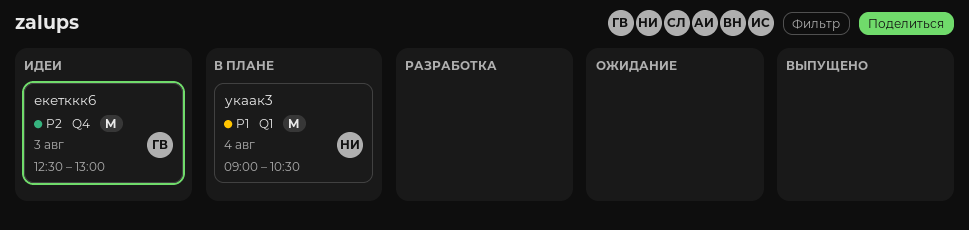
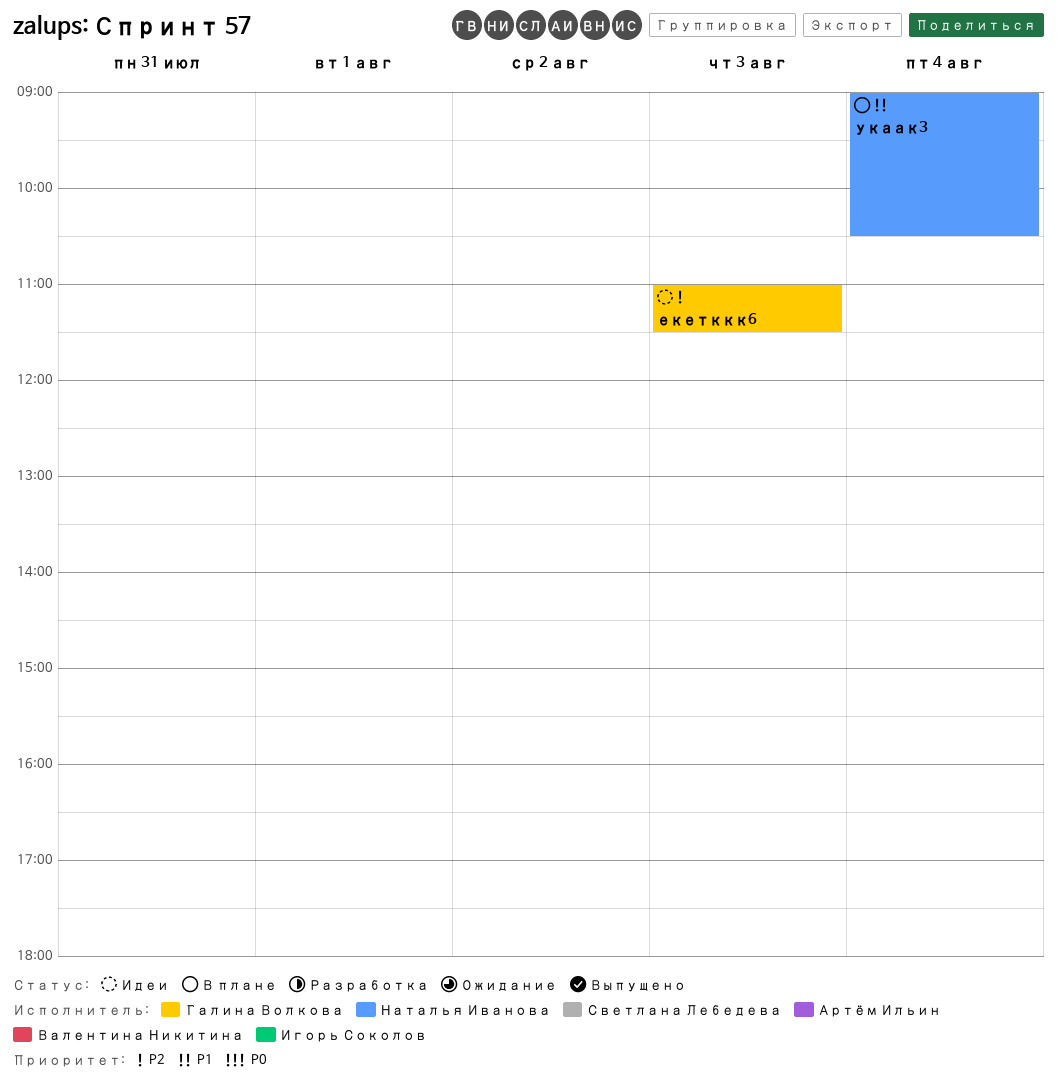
екетккк6, begins: 12:30 -> 11:00
екетккк6, ends: 13:00 -> 11:30

